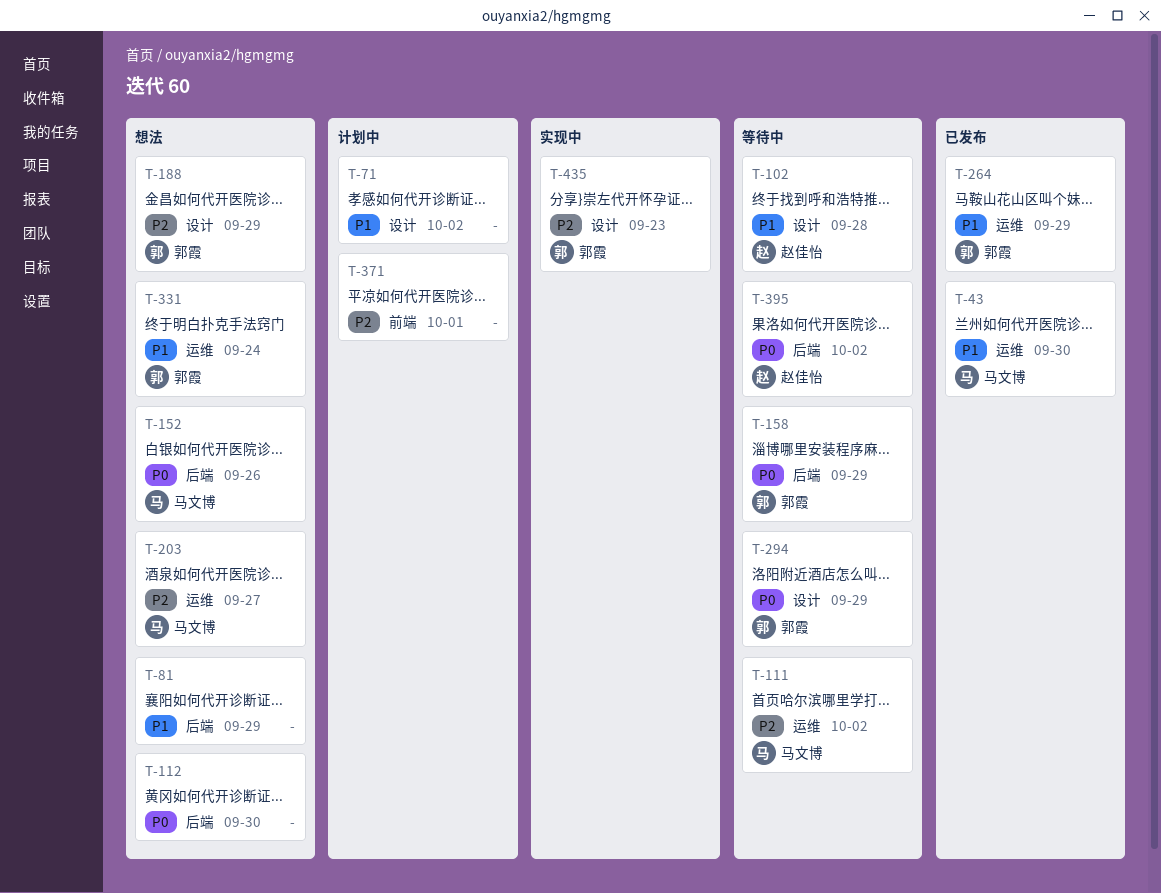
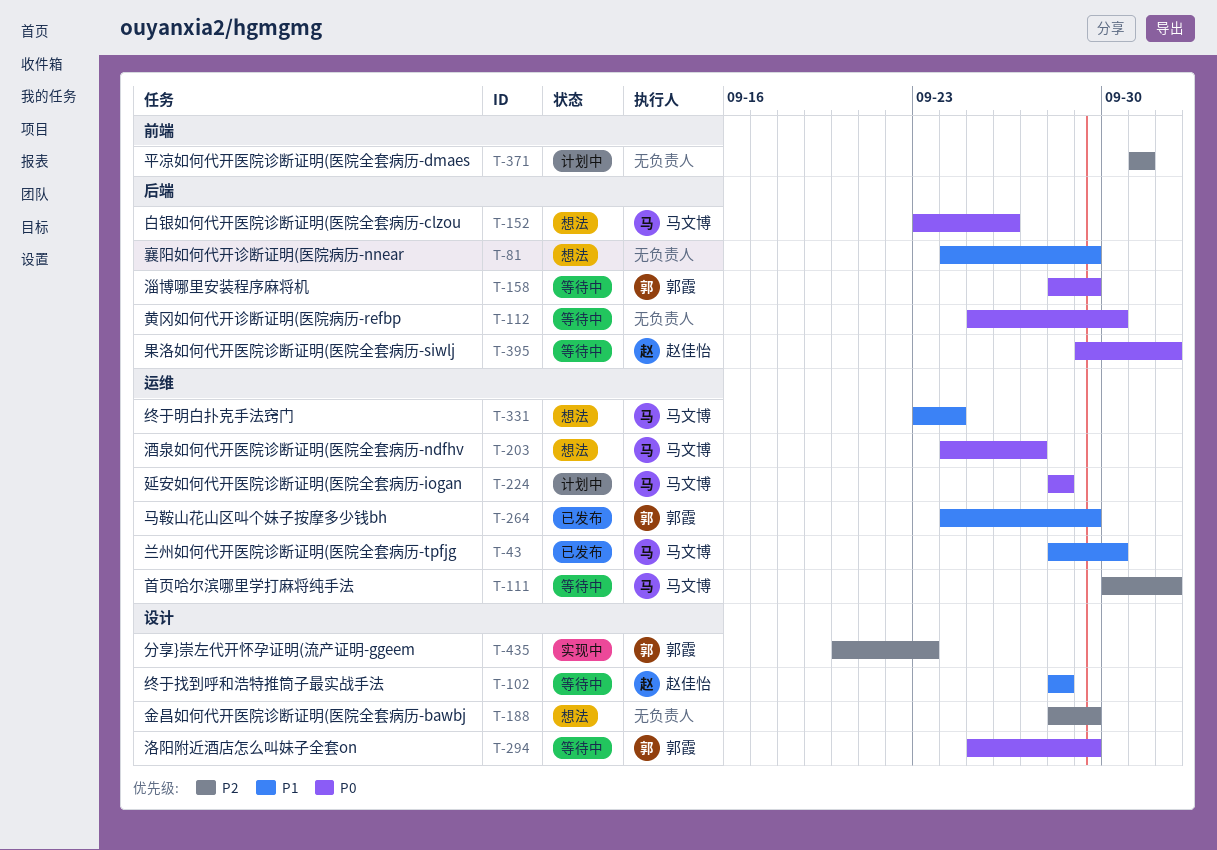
T-71: present -> none
T-112, status: 想法 -> 等待中
T-188, owner: 郭霞 -> none
T-203, priority: P2 -> P0
T-224: none -> present
T-331, owner: 郭霞 -> 马文博

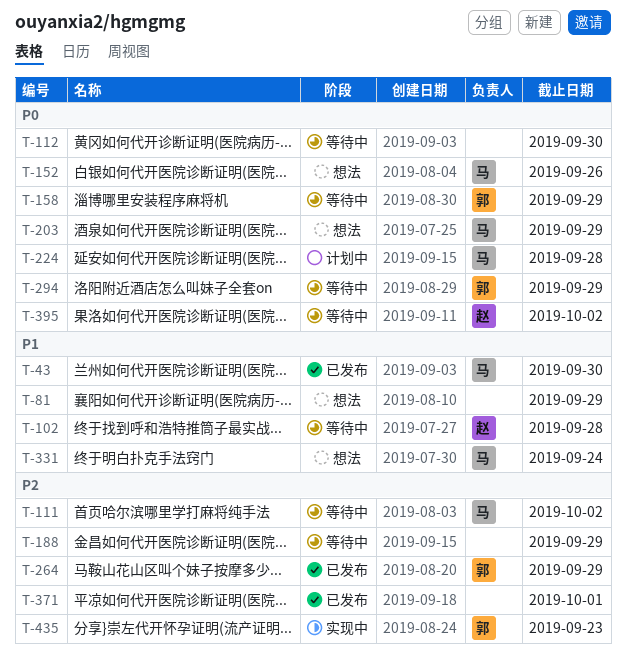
T-188, status: 想法 -> 等待中
T-203, due: Sep 27 -> Sep 29
T-264, priority: P1 -> P2
T-371, status: 计划中 -> 已发布

